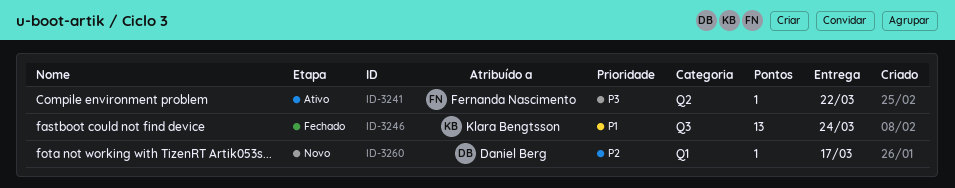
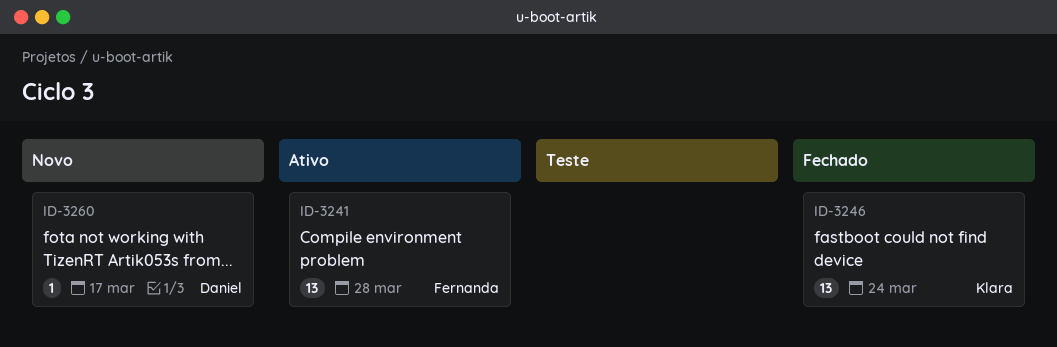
ID-3241, estimate: 1 -> 13
ID-3241, due: Mar 22 -> Mar 28

